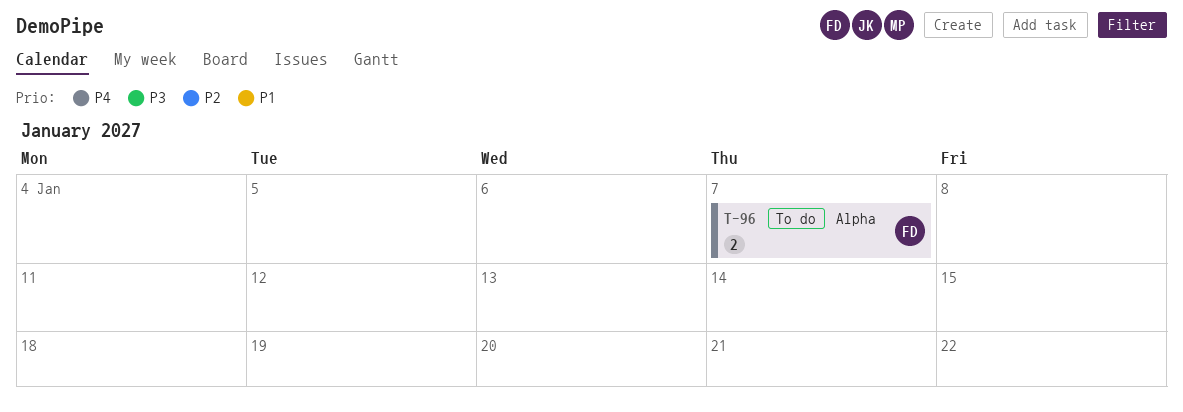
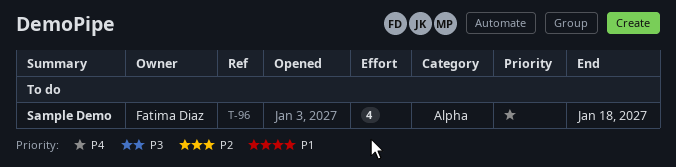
T-96, estimate: 2 -> 4
T-96, due: Jan 7 -> Jan 18

